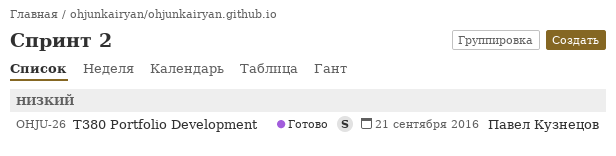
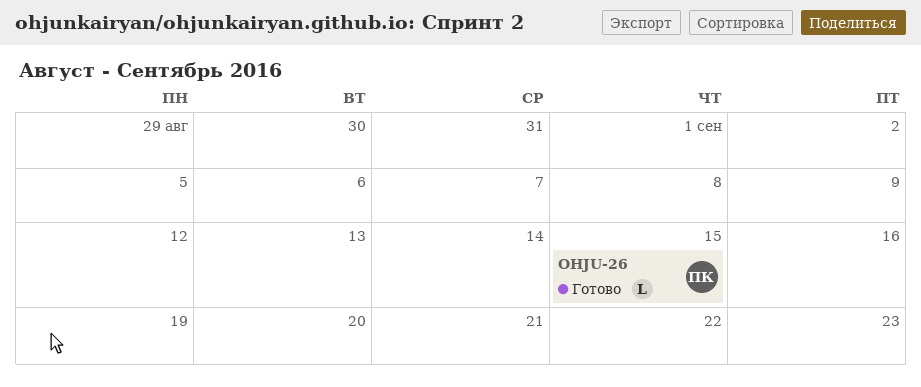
OHJU-26, estimate: S -> L
OHJU-26, due: Sep 21 -> Sep 15

